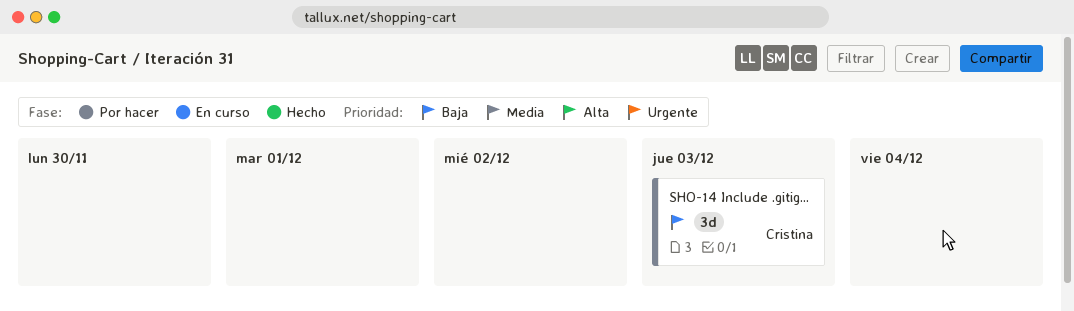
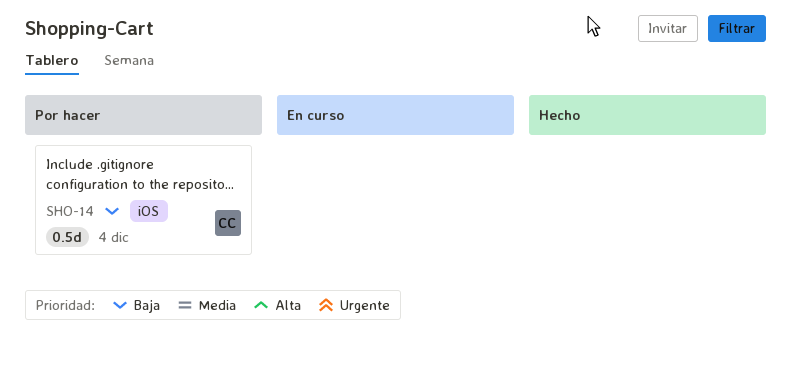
SHO-14, estimate: 3d -> 0.5d
SHO-14, due: Dec 3 -> Dec 4

